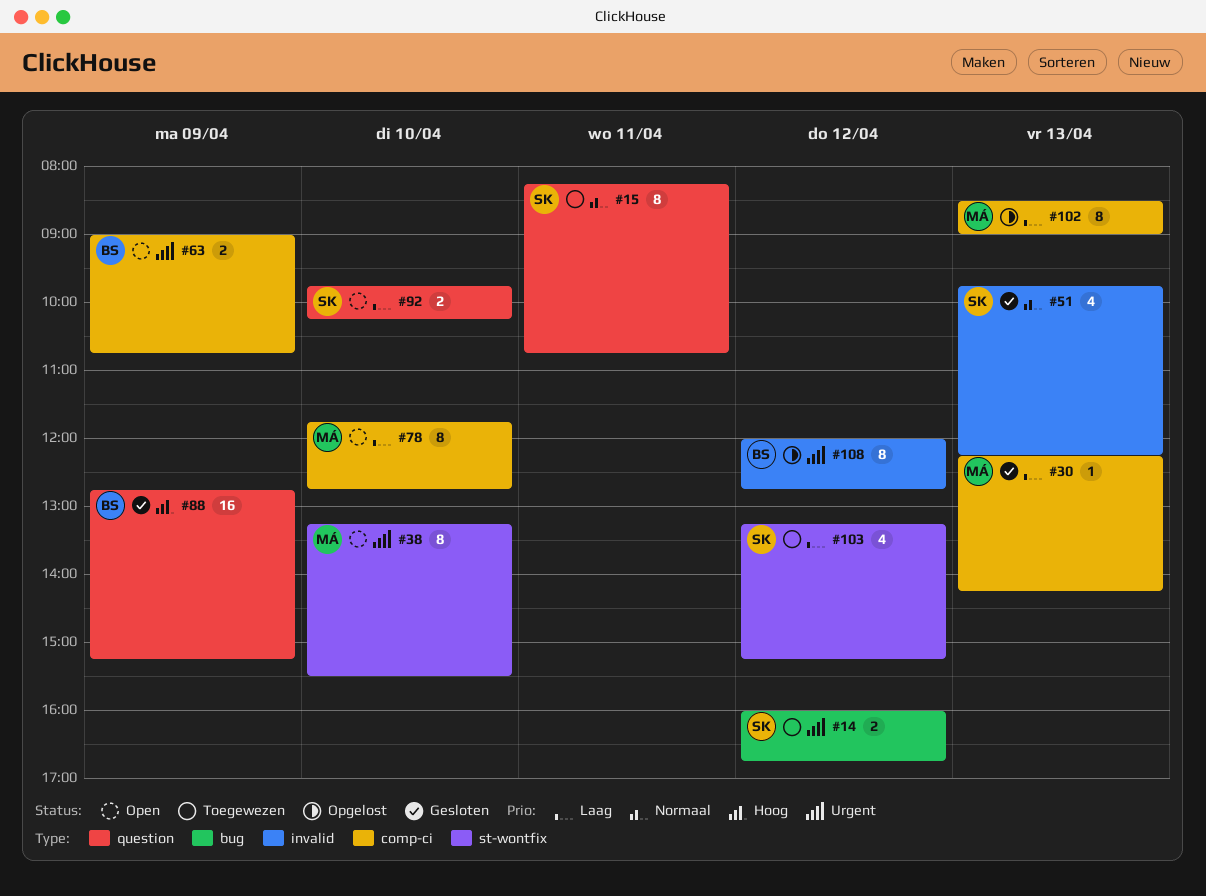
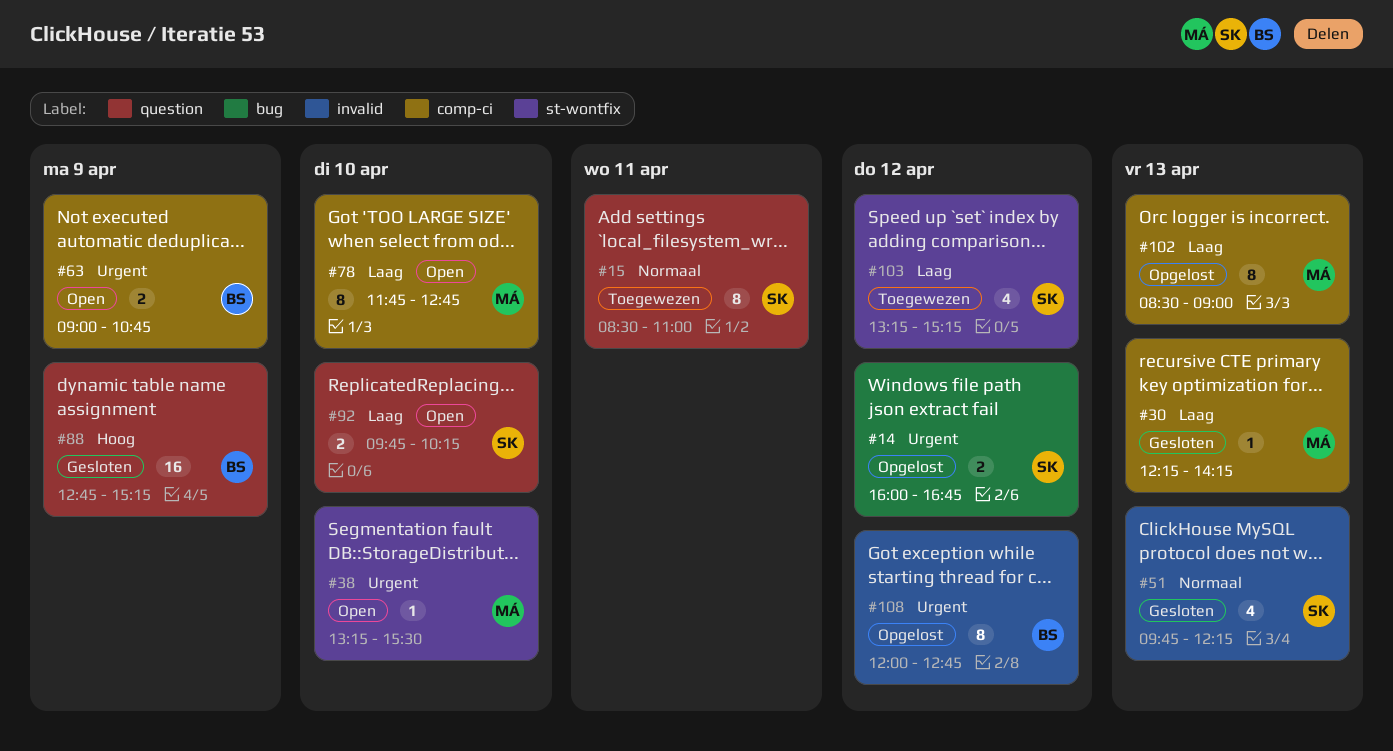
#14, status: Toegewezen -> Opgelost
#15, begins: 08:15 -> 08:30
#15, ends: 10:45 -> 11:00
#38, estimate: 8 -> 1

